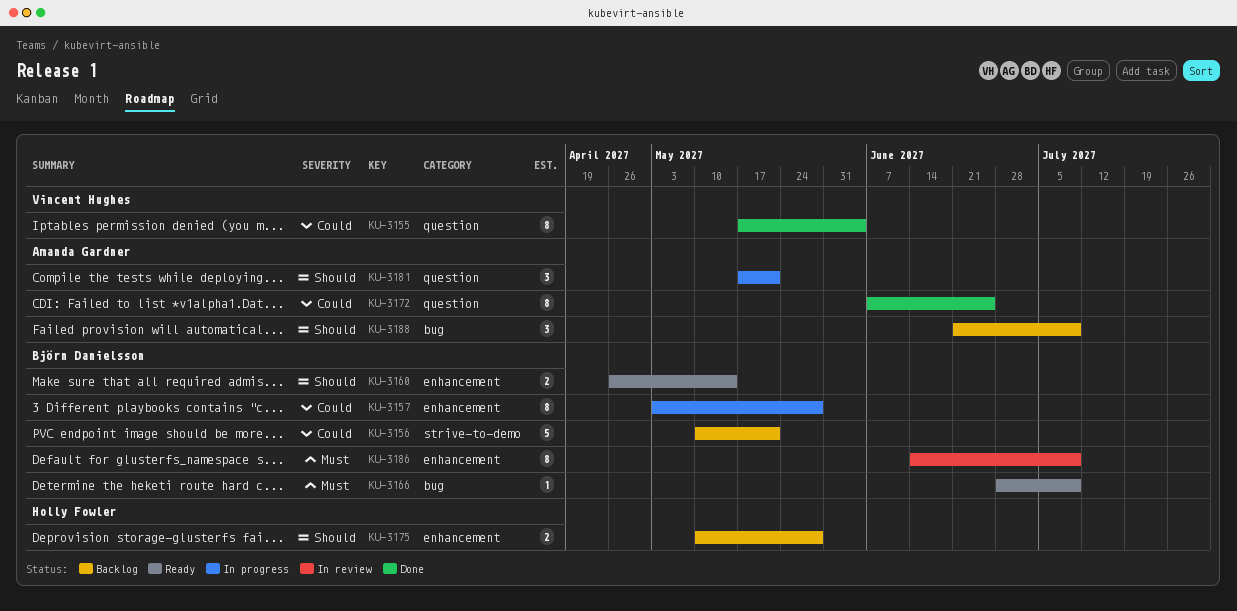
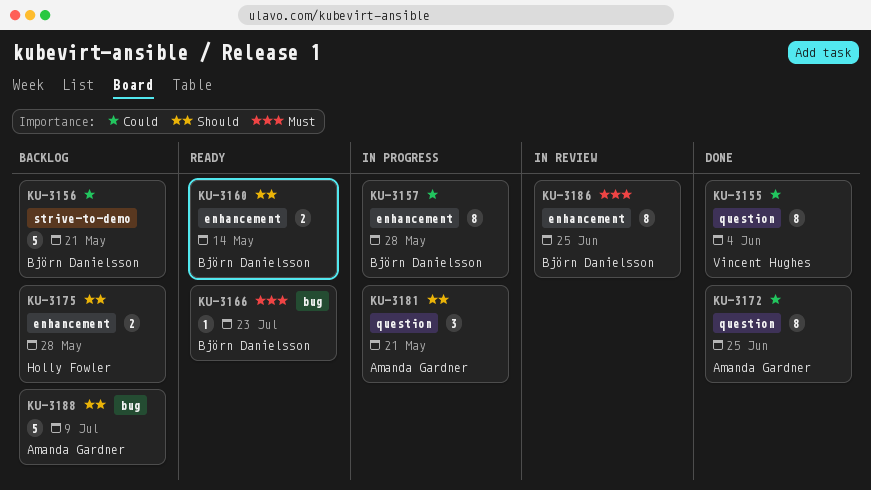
KU-3166, due: Jul 9 -> Jul 23
KU-3186, due: Jul 9 -> Jun 25
KU-3188, estimate: 3 -> 5

